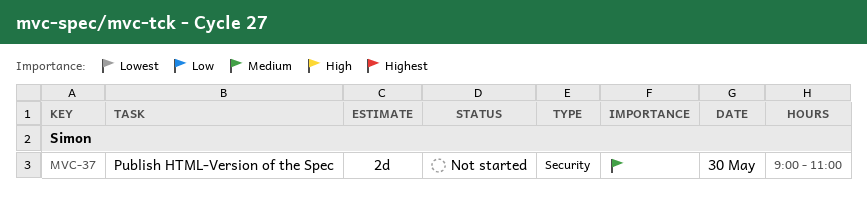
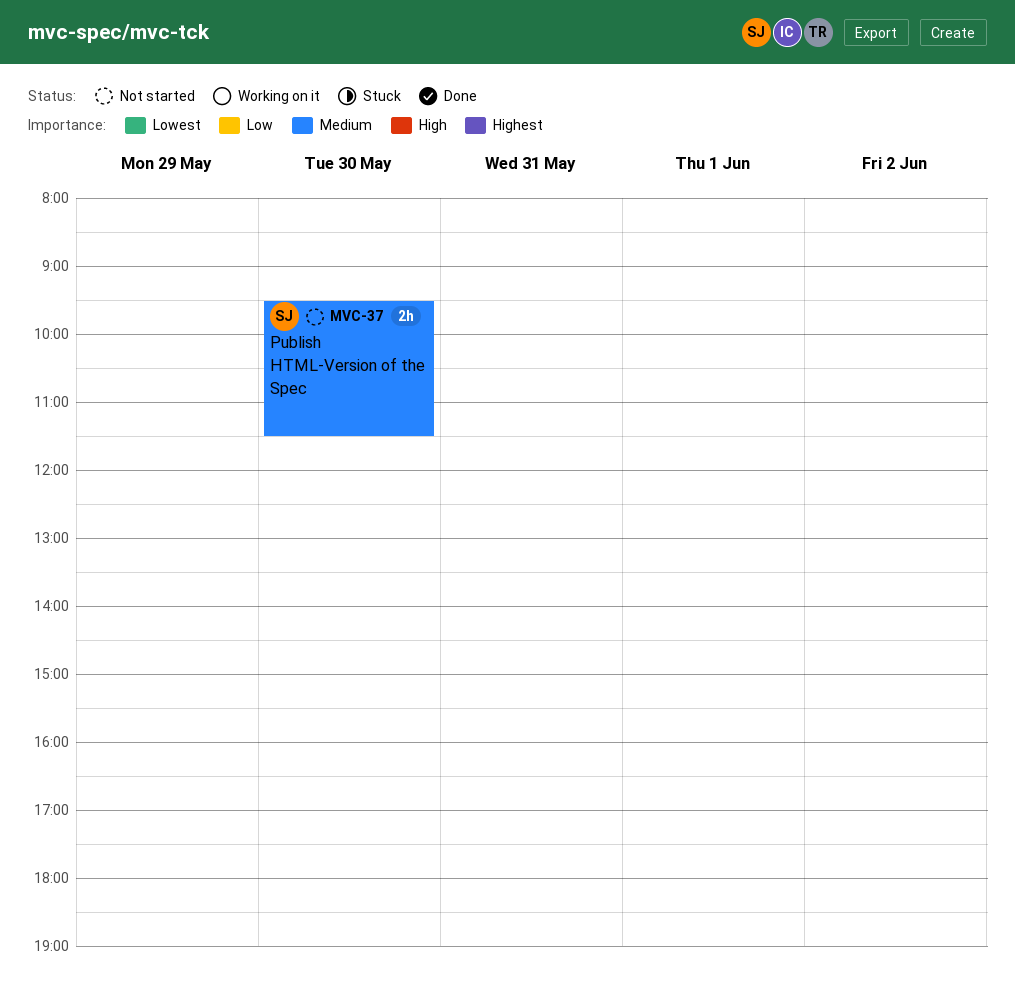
MVC-37, estimate: 2d -> 2h
MVC-37, begins: 09:00 -> 09:30
MVC-37, ends: 11:00 -> 11:30

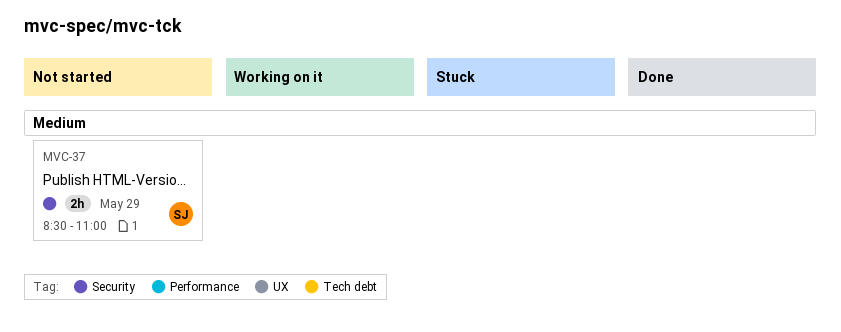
MVC-37, day: May 30 -> May 29
MVC-37, begins: 09:30 -> 08:30
MVC-37, ends: 11:30 -> 11:00

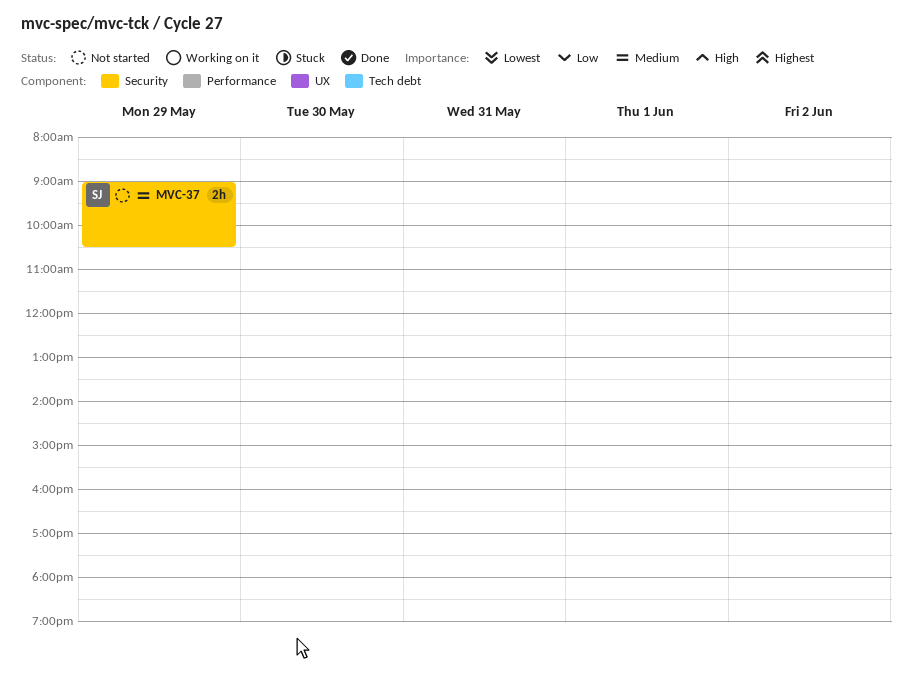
MVC-37, begins: 08:30 -> 09:00
MVC-37, ends: 11:00 -> 10:30

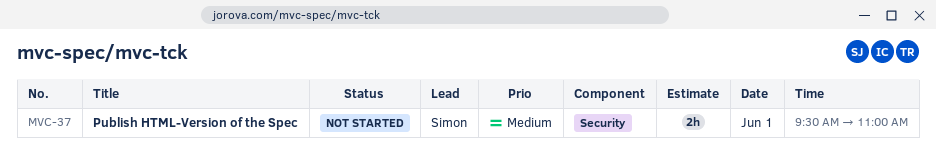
MVC-37, day: May 29 -> Jun 1
MVC-37, begins: 09:00 -> 09:30
MVC-37, ends: 10:30 -> 11:00

